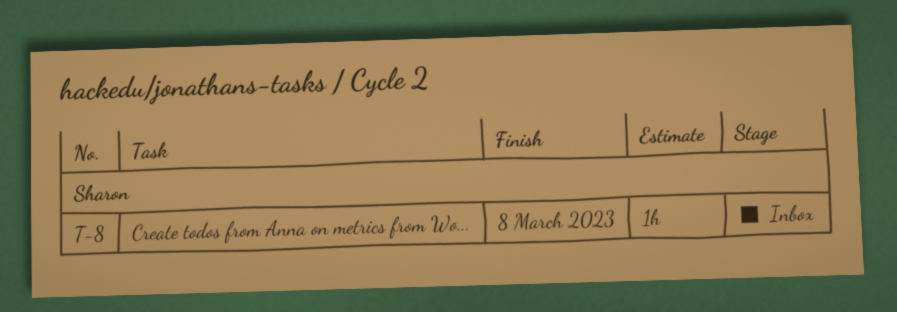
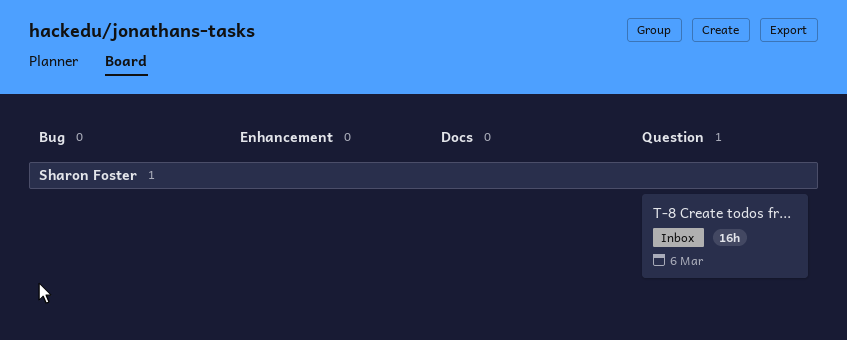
T-8, estimate: 1h -> 16h
T-8, due: Mar 8 -> Mar 6

